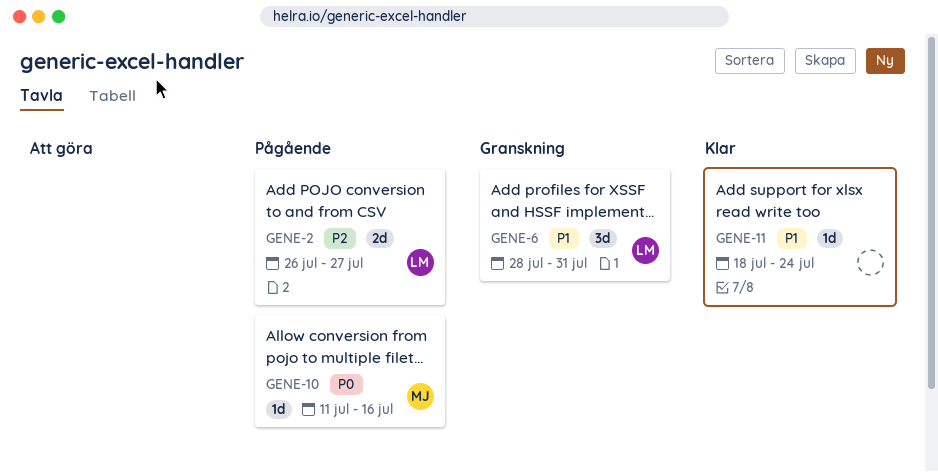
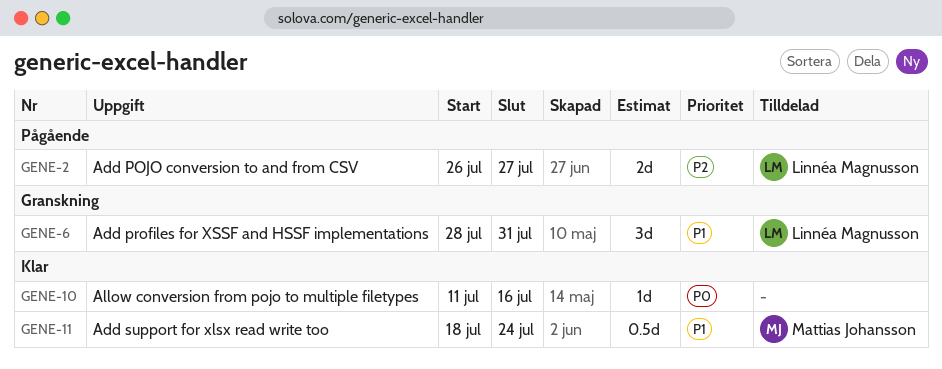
GENE-10, status: Pågående -> Klar
GENE-10, owner: Mattias Johansson -> none
GENE-11, owner: none -> Mattias Johansson
GENE-11, estimate: 1d -> 0.5d

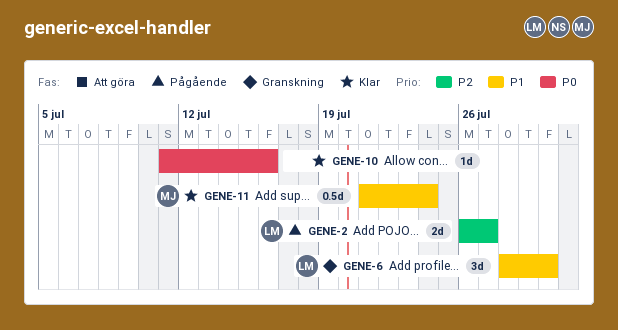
GENE-6, due: Jul 31 -> Jul 30
GENE-11, start: Jul 18 -> Jul 21

